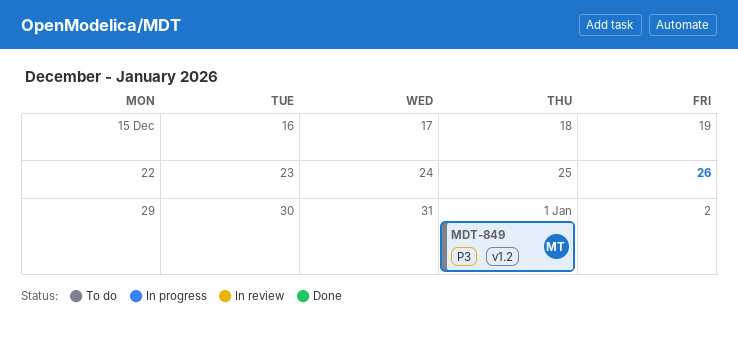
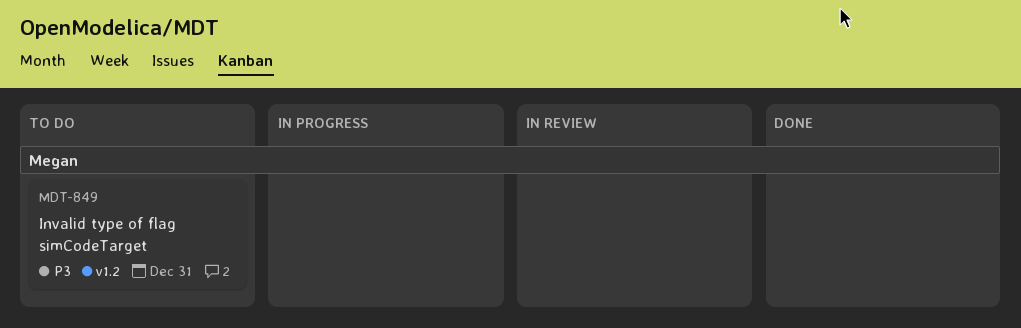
MDT-849, due: Jan 1 -> Dec 31

